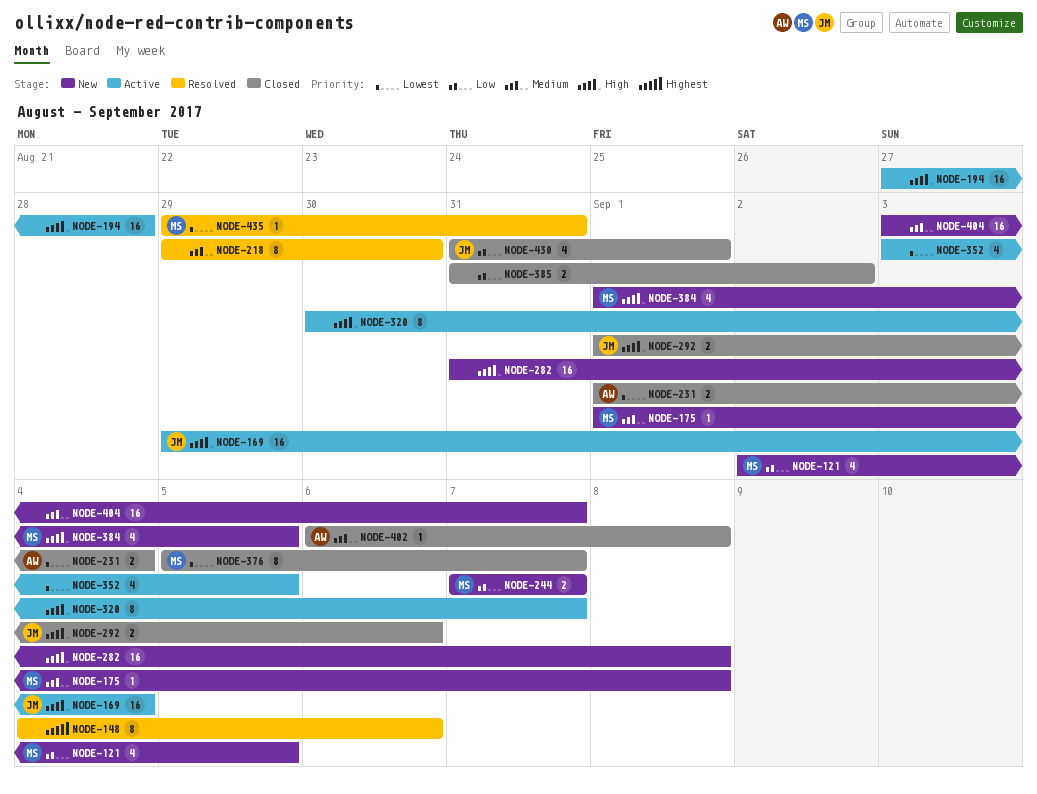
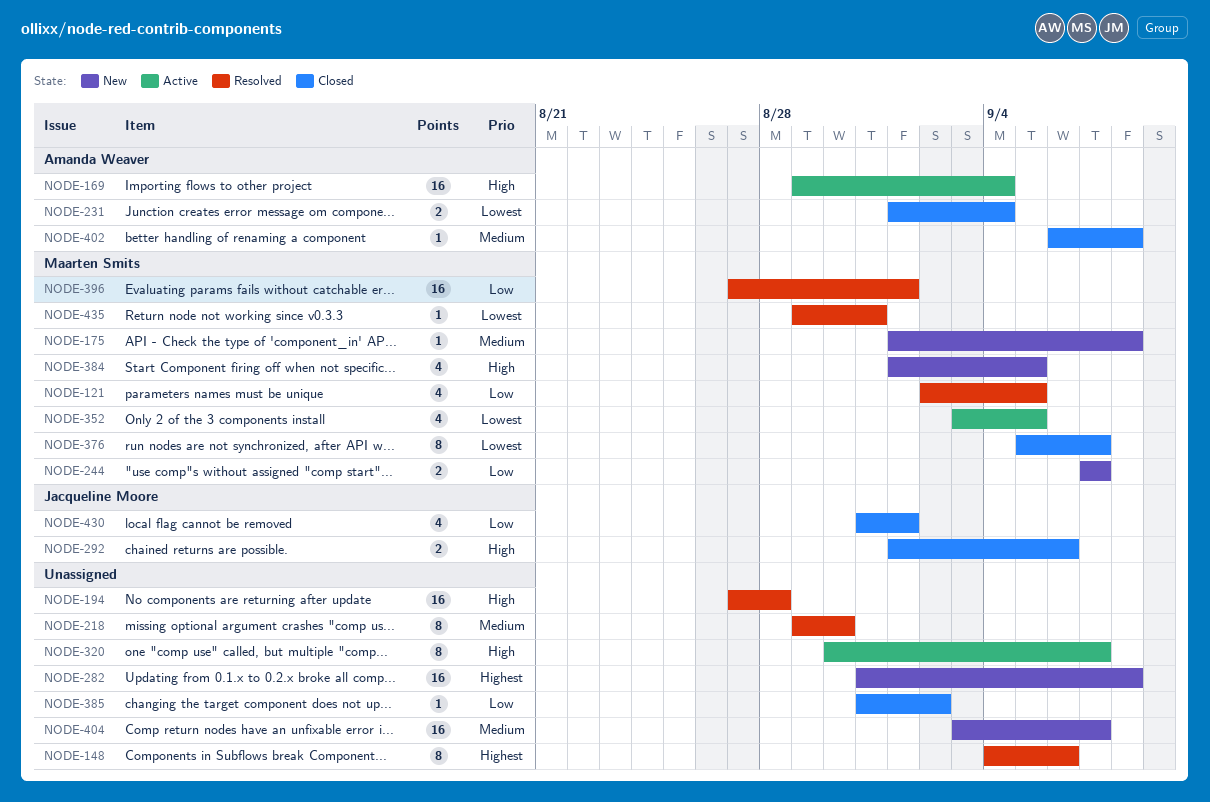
NODE-121, status: New -> Resolved
NODE-169, owner: Jacqueline Moore -> Amanda Weaver
NODE-194, status: Active -> Resolved
NODE-282, priority: High -> Highest
NODE-352, owner: none -> Maarten Smits
NODE-385, estimate: 2 -> 1
NODE-396: none -> present

